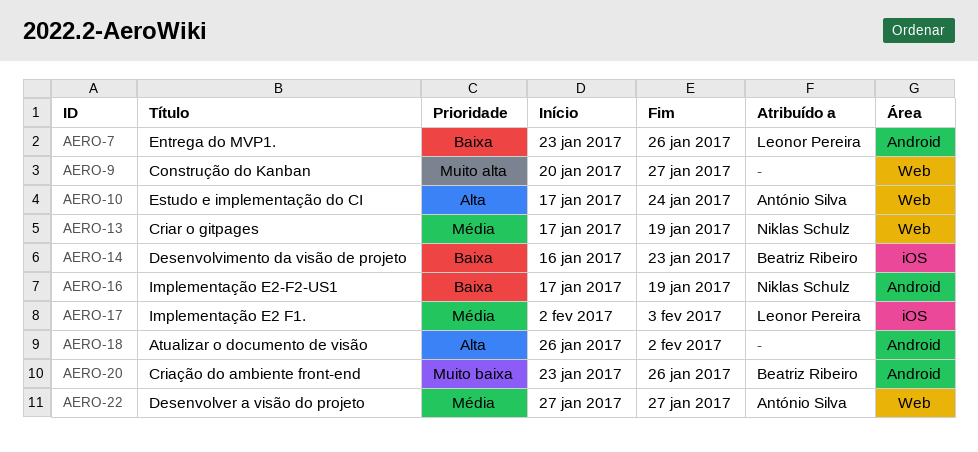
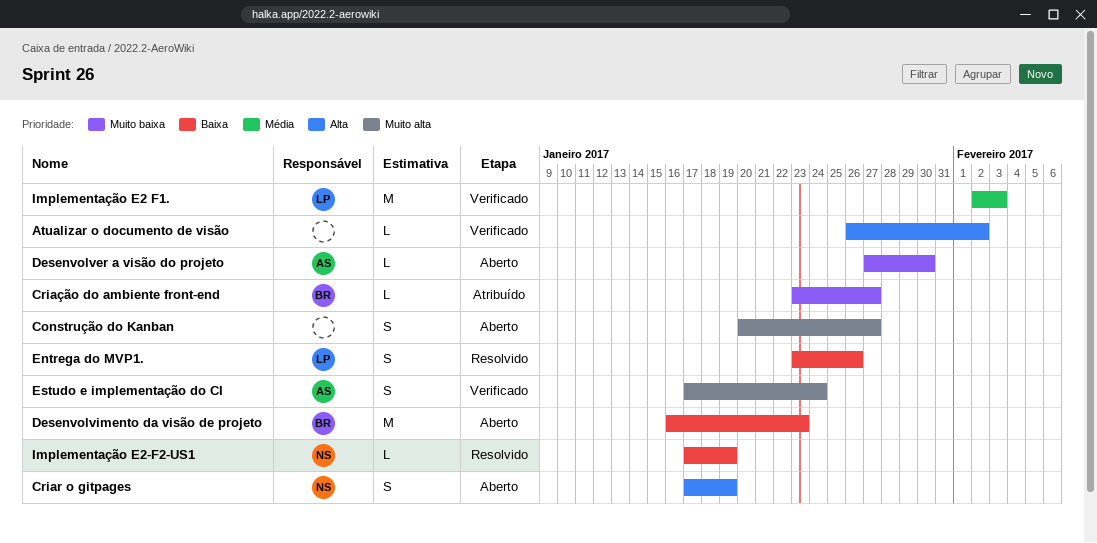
Criar o gitpages, priority: Média -> Alta
Criação do ambiente front-end, due: Jan 26 -> Jan 27
Desenvolver a visão do projeto, priority: Média -> Muito baixa
Desenvolver a visão do projeto, due: Jan 27 -> Jan 30
Estudo e implementação do CI, priority: Alta -> Muito alta

